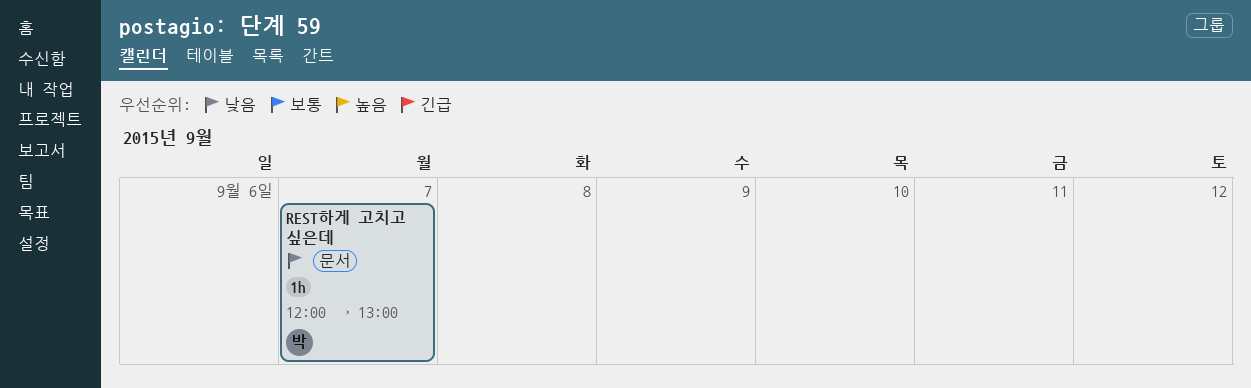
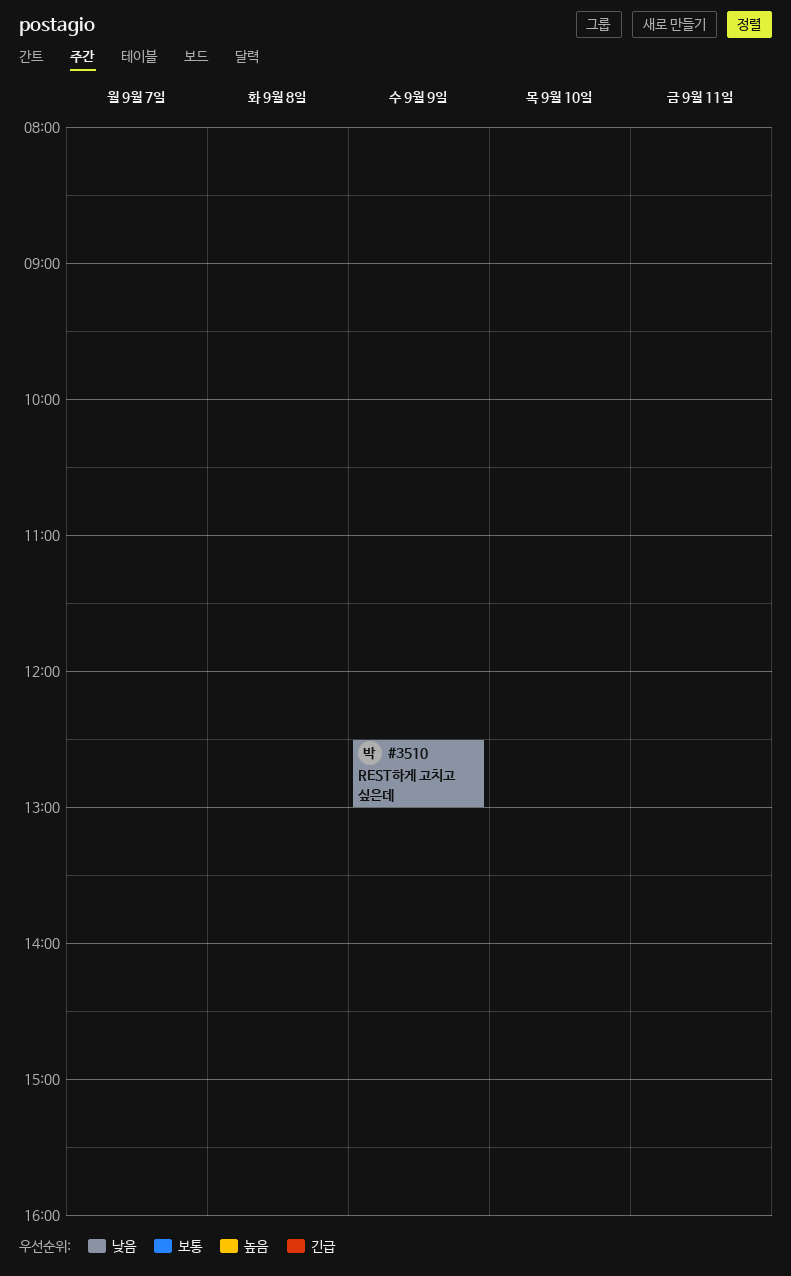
REST하게 고치고 싶은데, day: Sep 7 -> Sep 9
REST하게 고치고 싶은데, begins: 12:00 -> 12:30

